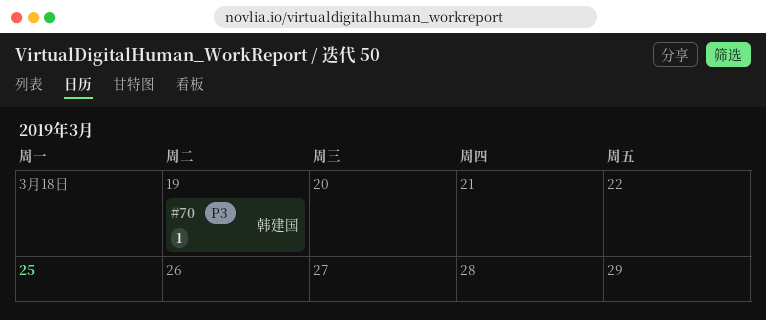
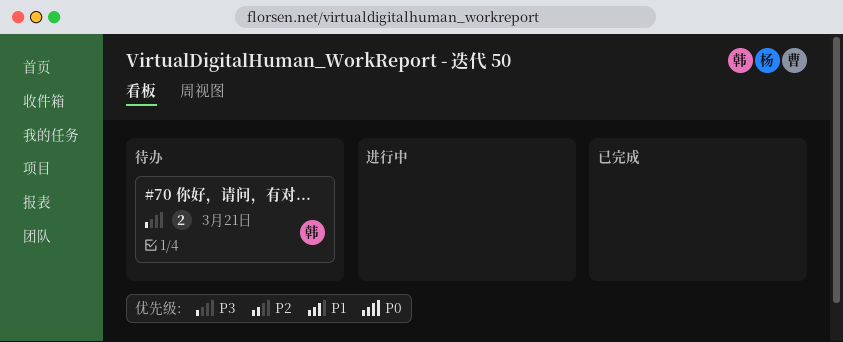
#70, estimate: 1 -> 2
#70, due: Mar 19 -> Mar 21

